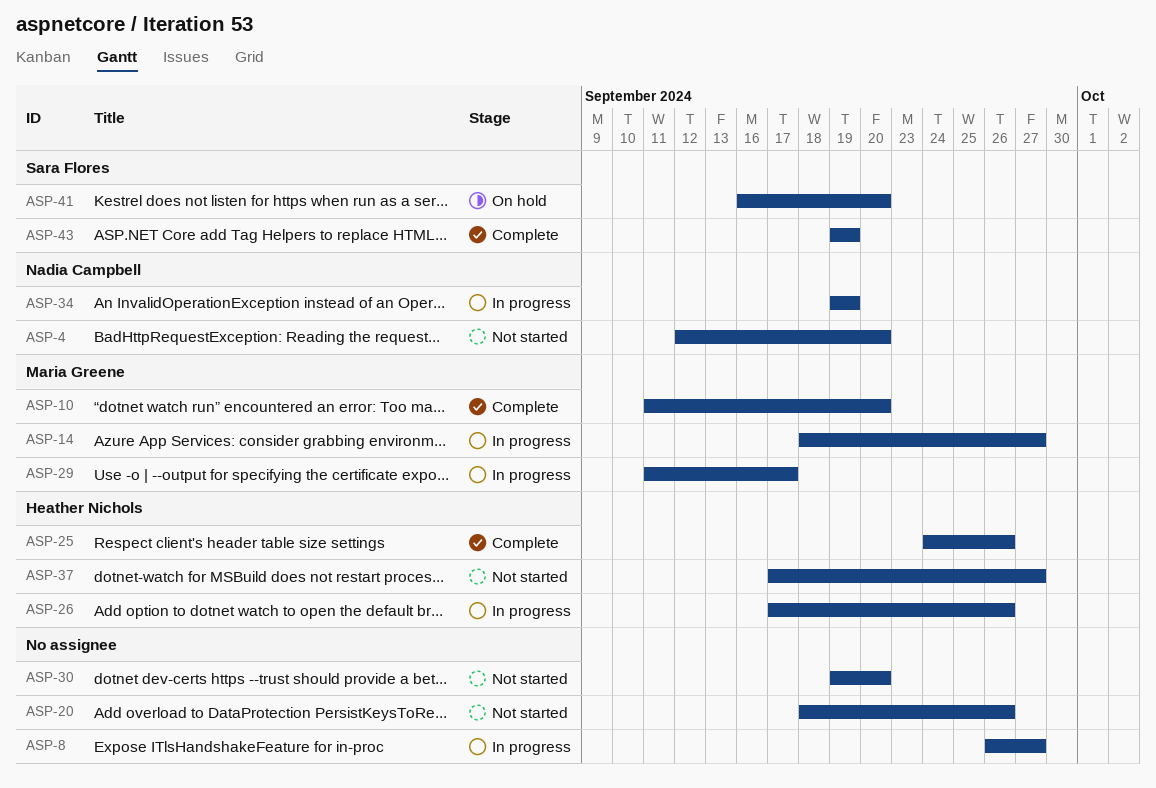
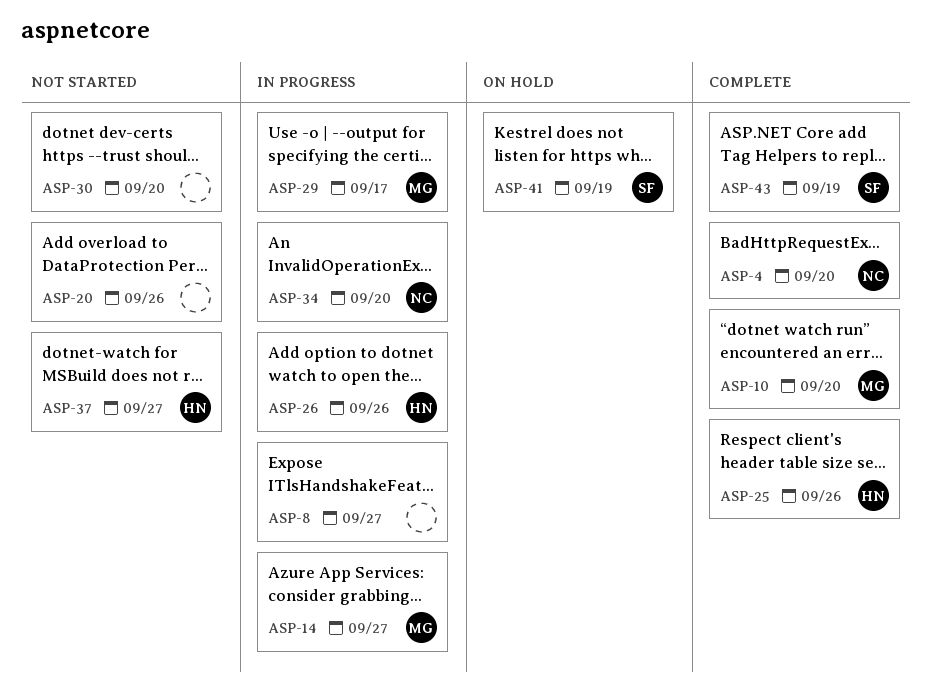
ASP-4, status: Not started -> Complete
ASP-34, due: Sep 19 -> Sep 20
ASP-41, due: Sep 20 -> Sep 19

